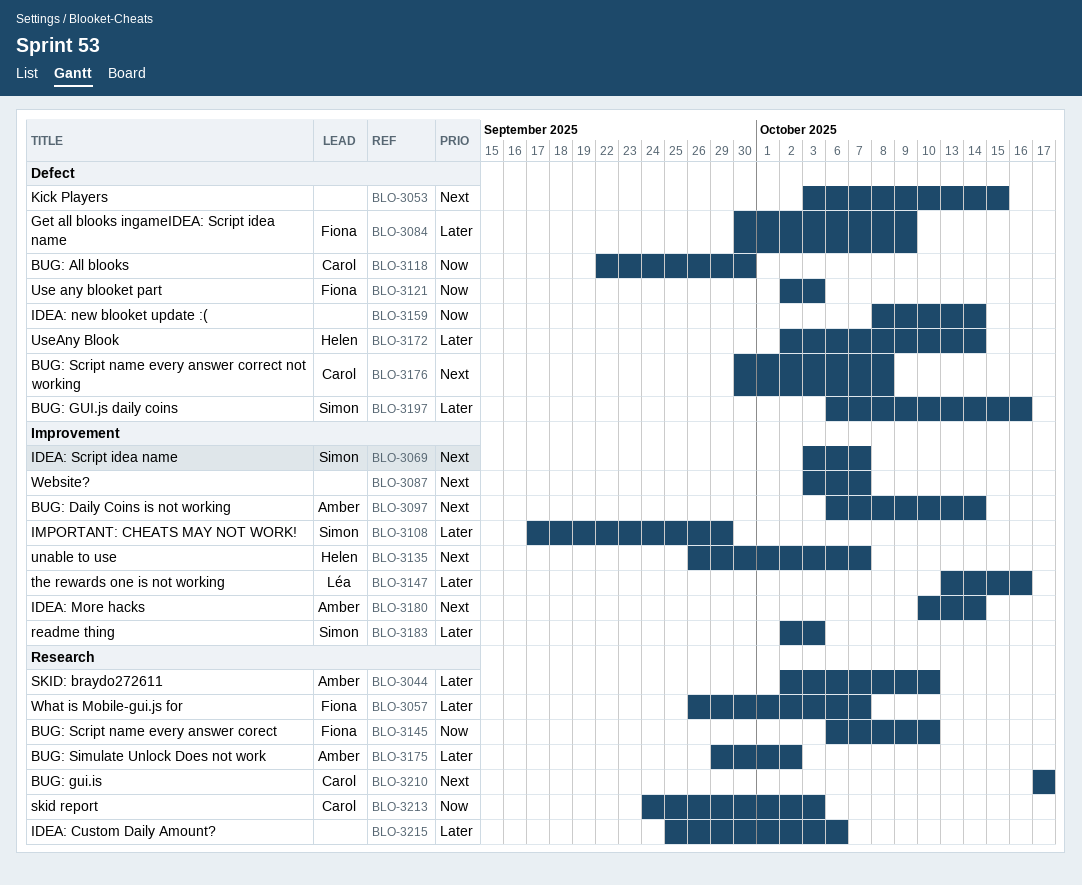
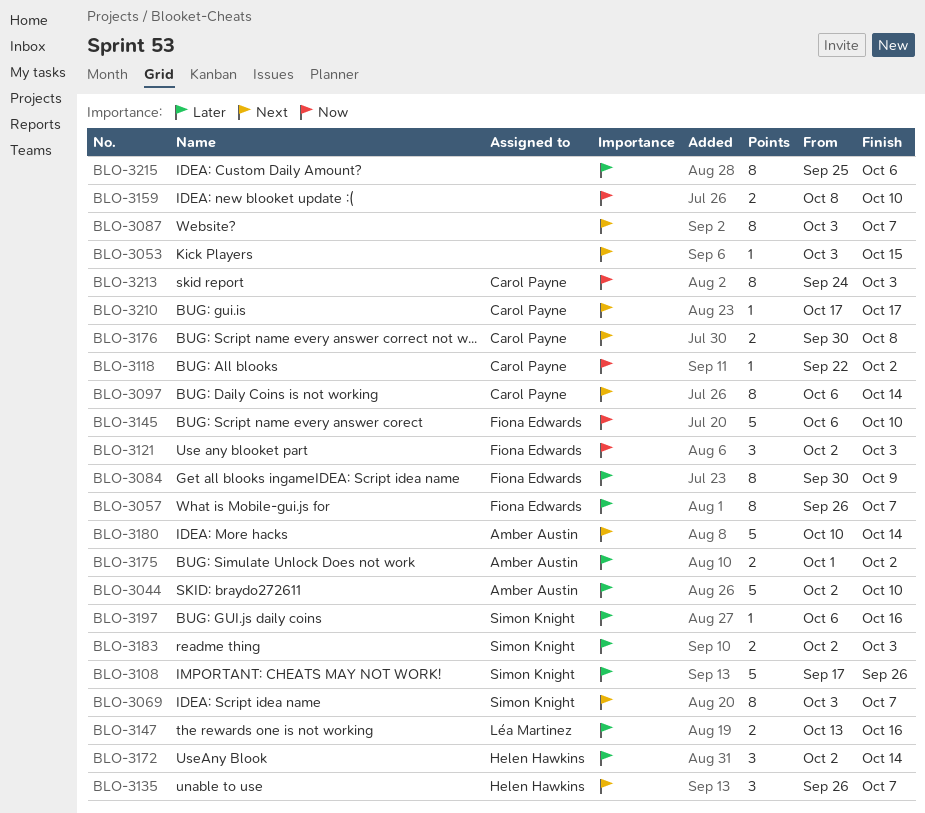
BLO-3097, owner: Amber Austin -> Carol Payne
BLO-3108, due: Sep 29 -> Sep 26
BLO-3118, due: Sep 30 -> Oct 2
BLO-3159, due: Oct 14 -> Oct 10
BLO-3175, start: Sep 29 -> Oct 1

